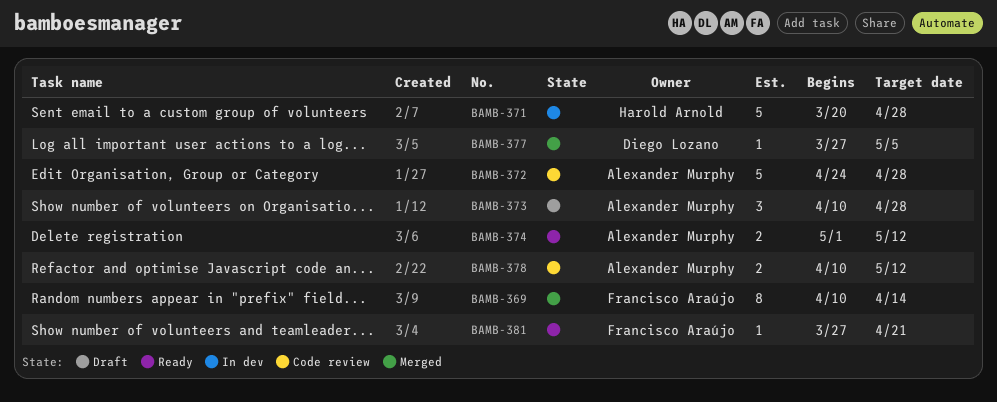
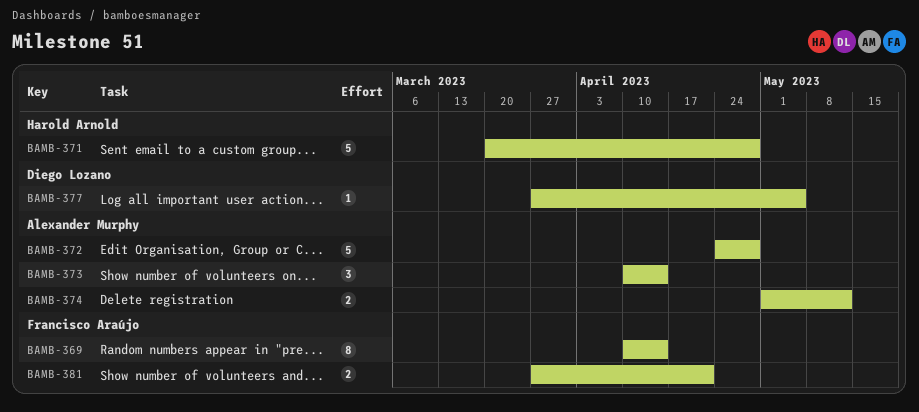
BAMB-373, due: Apr 28 -> Apr 14
BAMB-378: present -> none
BAMB-381, estimate: 1 -> 2

